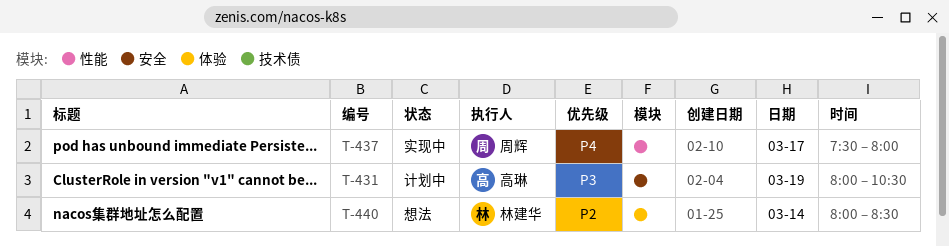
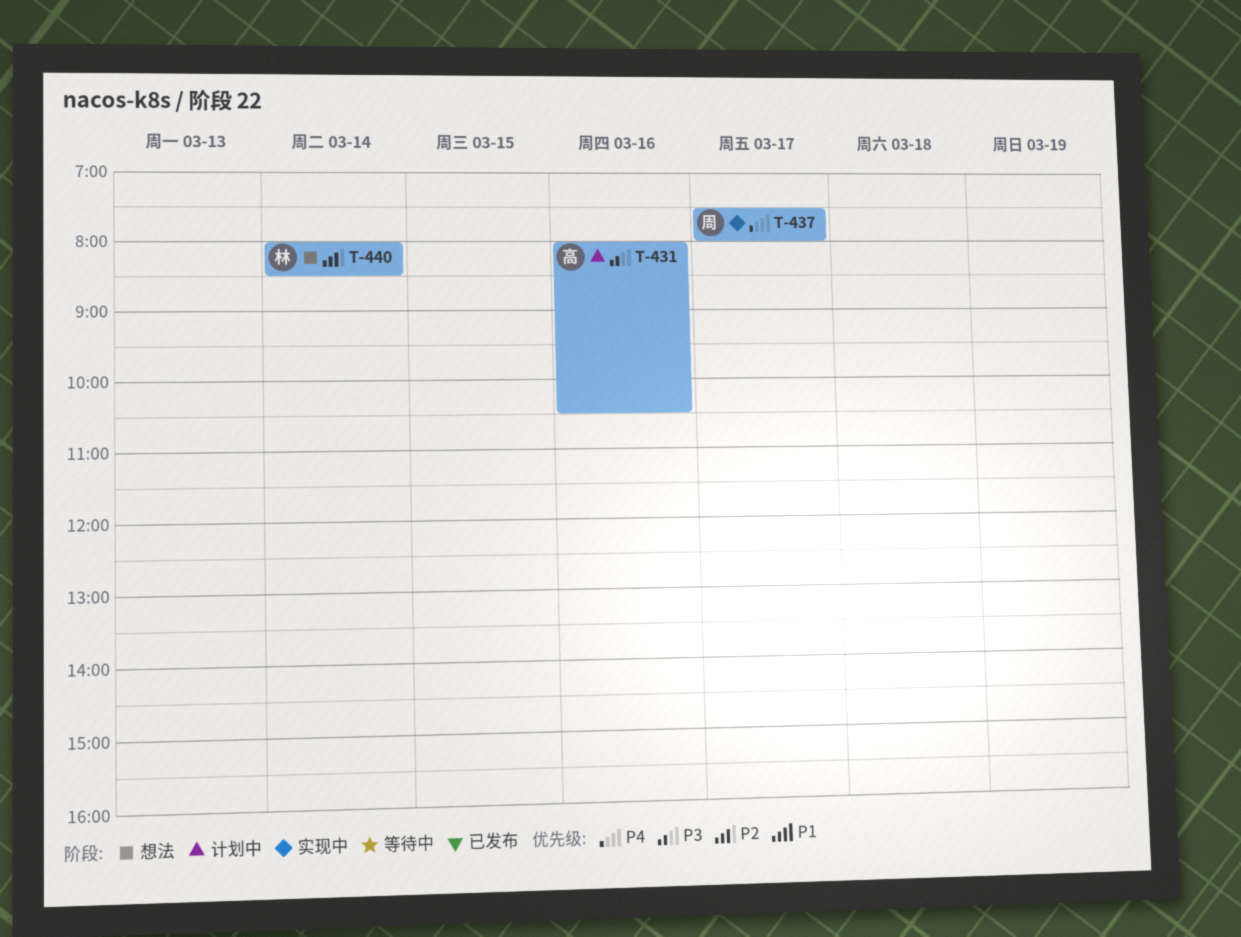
T-431, day: Mar 19 -> Mar 16

